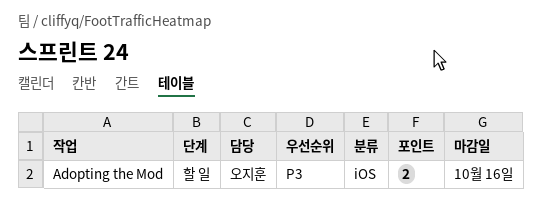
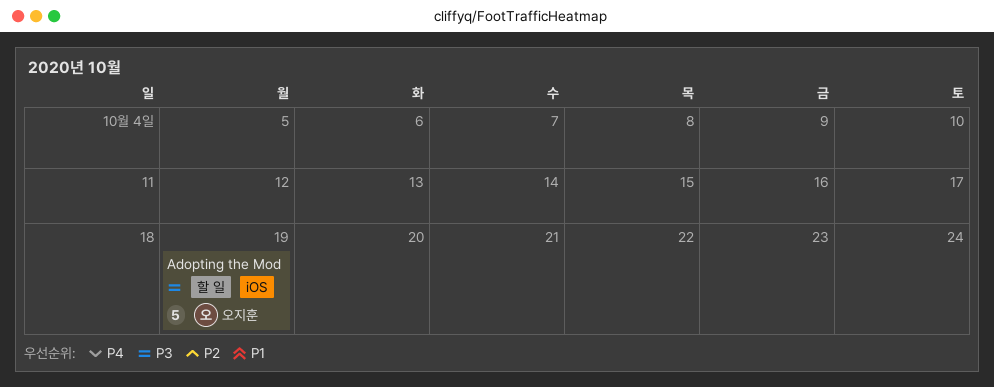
Adopting the Mod, estimate: 2 -> 5
Adopting the Mod, due: Oct 16 -> Oct 19

